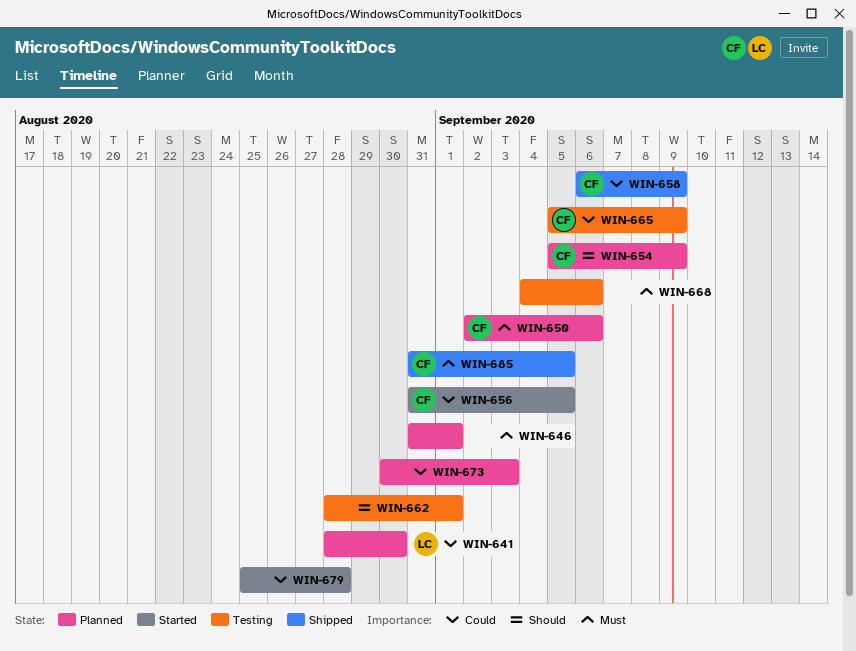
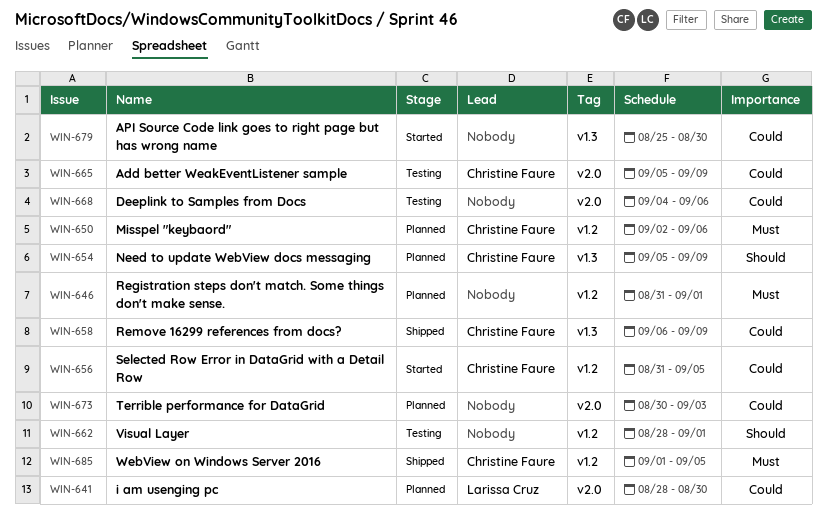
WIN-668, priority: Must -> Could
WIN-679, due: Aug 28 -> Aug 30
WIN-685, start: Aug 31 -> Sep 1

